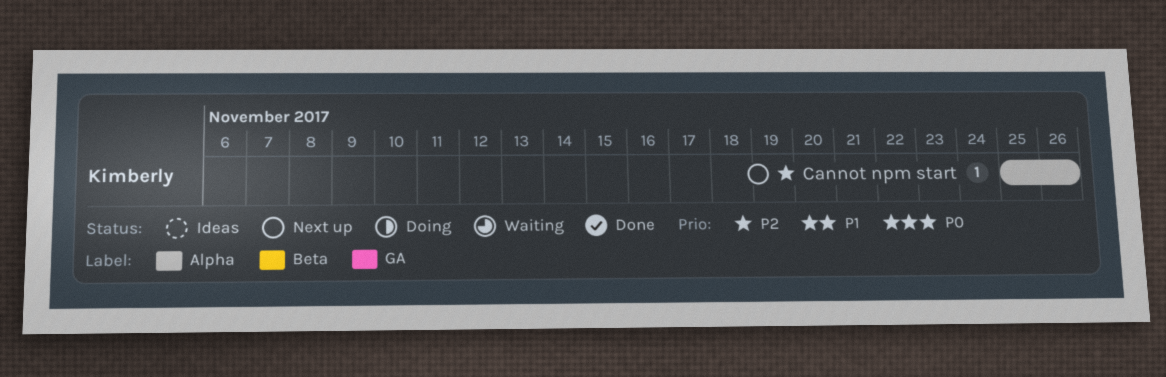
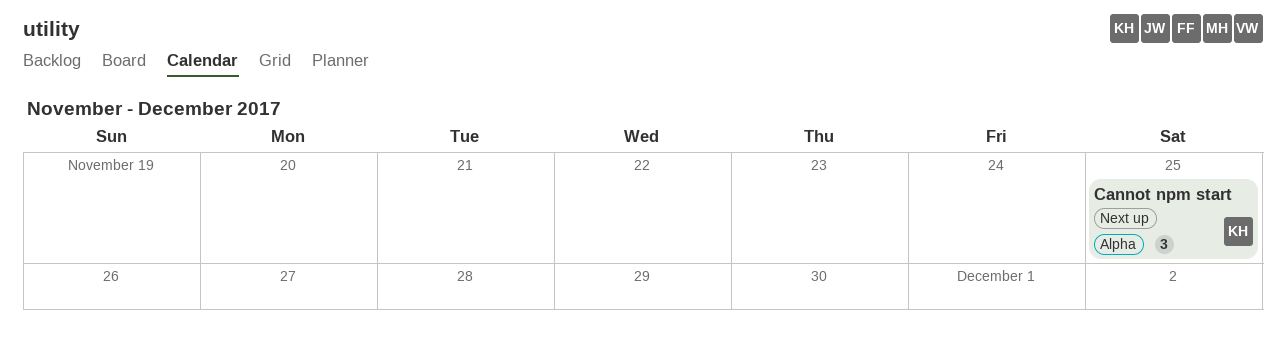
Cannot npm start, estimate: 1 -> 3
Cannot npm start, due: Nov 26 -> Nov 25

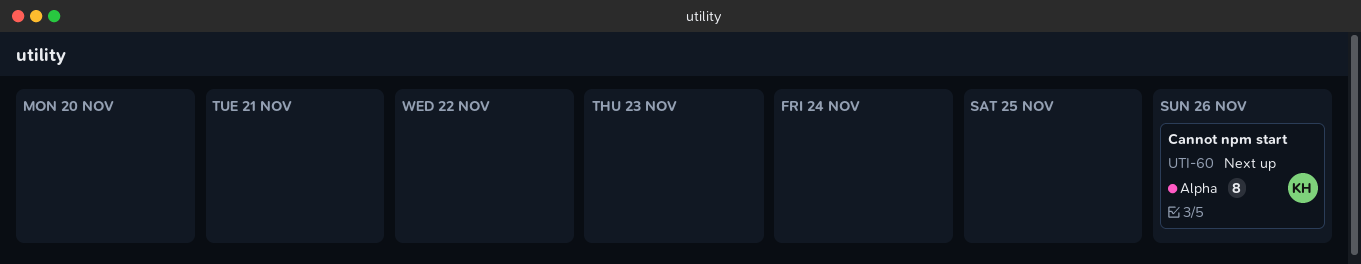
Cannot npm start, estimate: 3 -> 8
Cannot npm start, due: Nov 25 -> Nov 26

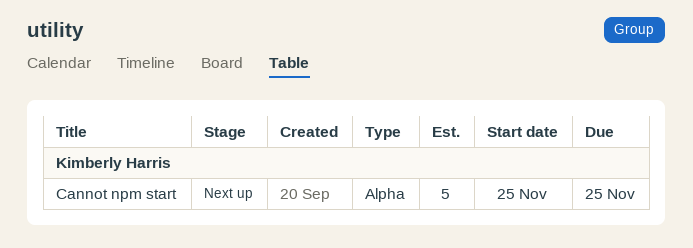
Cannot npm start, estimate: 8 -> 5
Cannot npm start, due: Nov 26 -> Nov 25

